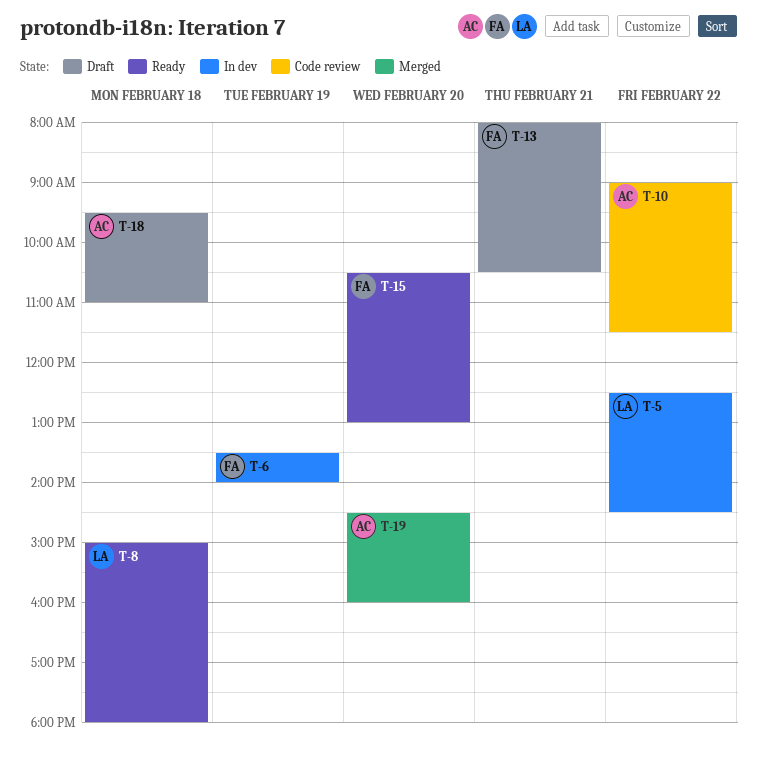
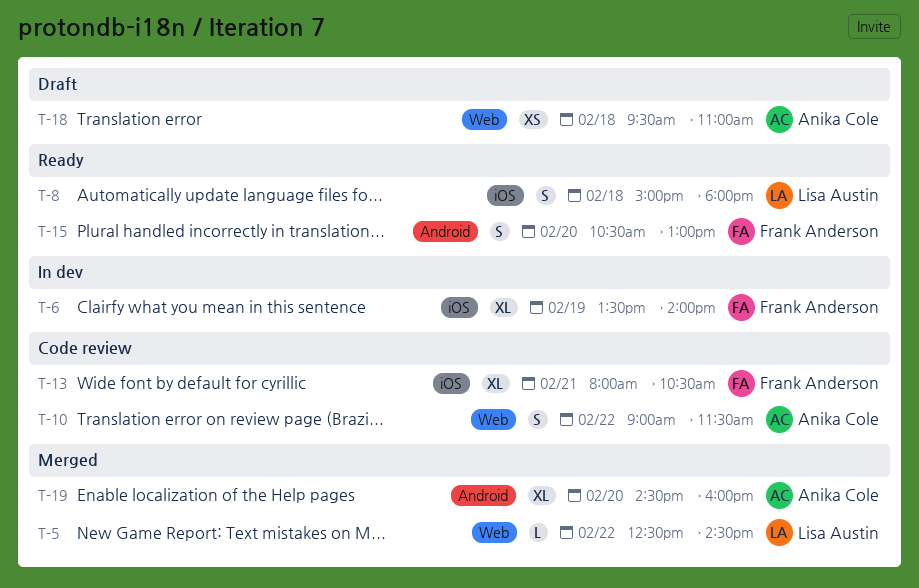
T-5, status: In dev -> Merged
T-13, status: Draft -> Code review

